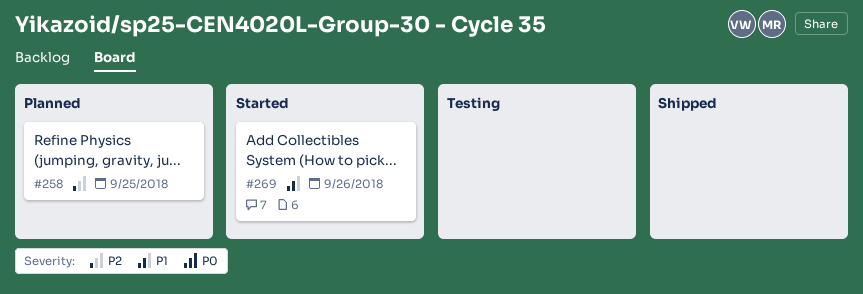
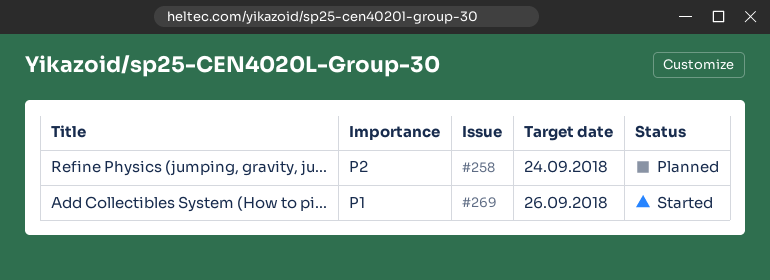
#258, due: Sep 25 -> Sep 24

